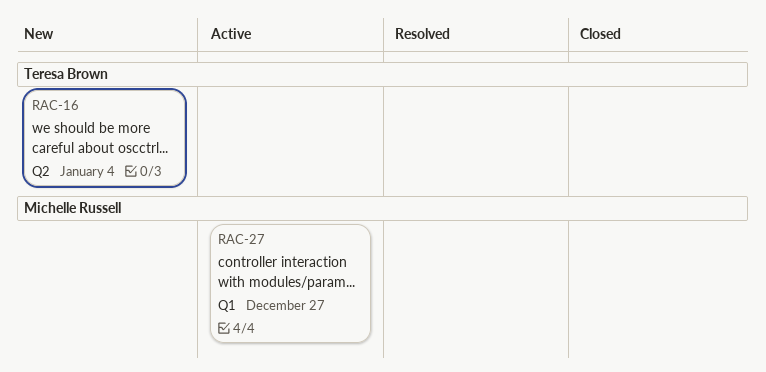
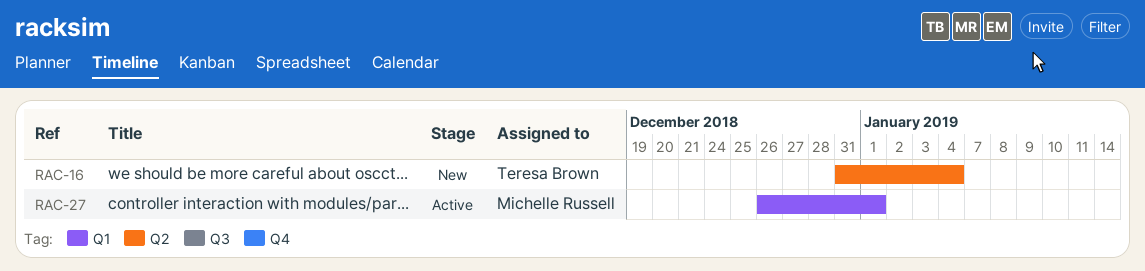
RAC-27, due: Dec 27 -> Jan 1

